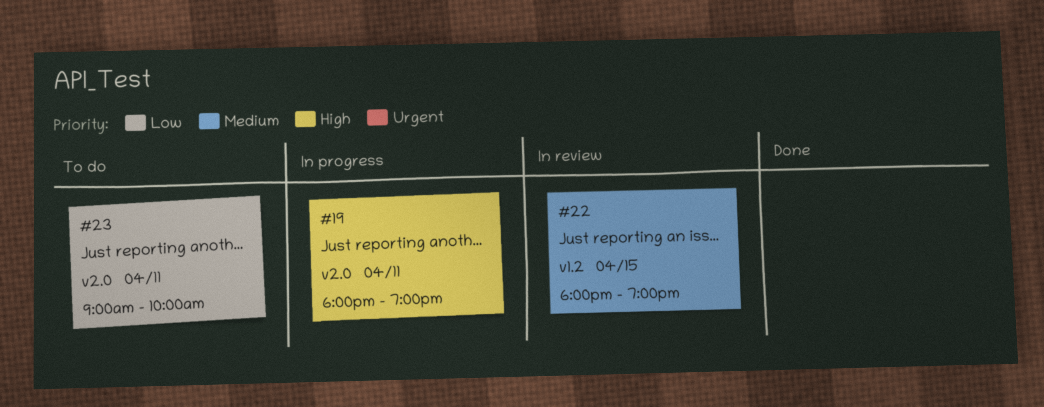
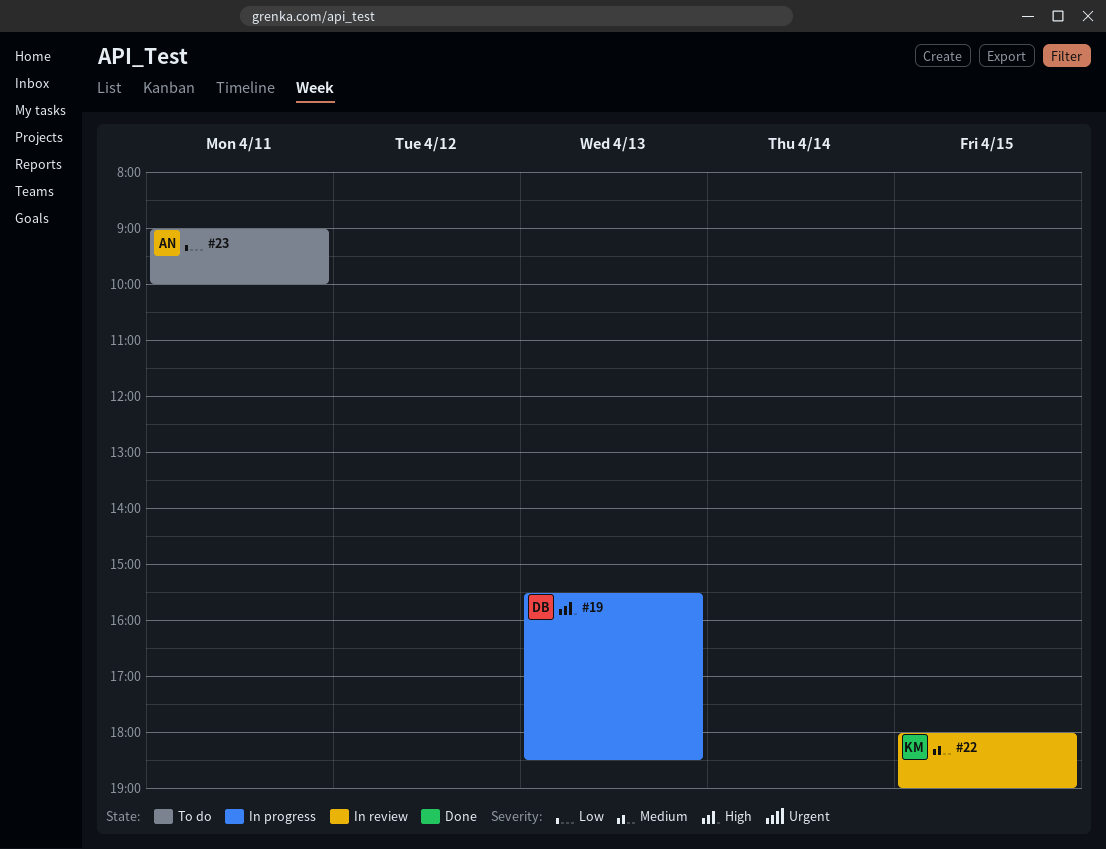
#19, day: Apr 11 -> Apr 13
#19, begins: 18:00 -> 15:30
#19, ends: 19:00 -> 18:30

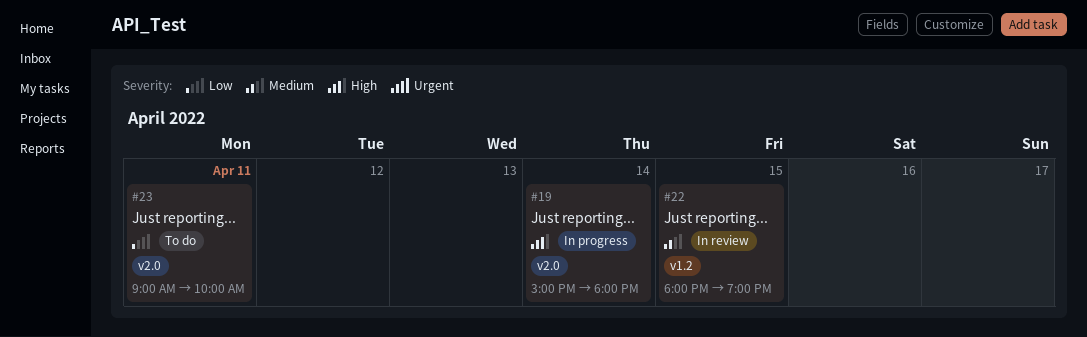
#19, day: Apr 13 -> Apr 14
#19, begins: 15:30 -> 15:00
#19, ends: 18:30 -> 18:00

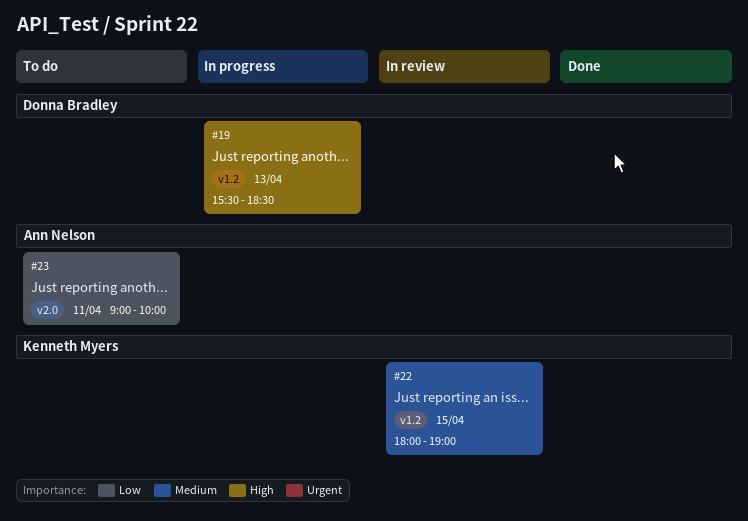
#19, label: v2.0 -> v1.2
#19, day: Apr 14 -> Apr 13
#19, begins: 15:00 -> 15:30
#19, ends: 18:00 -> 18:30

